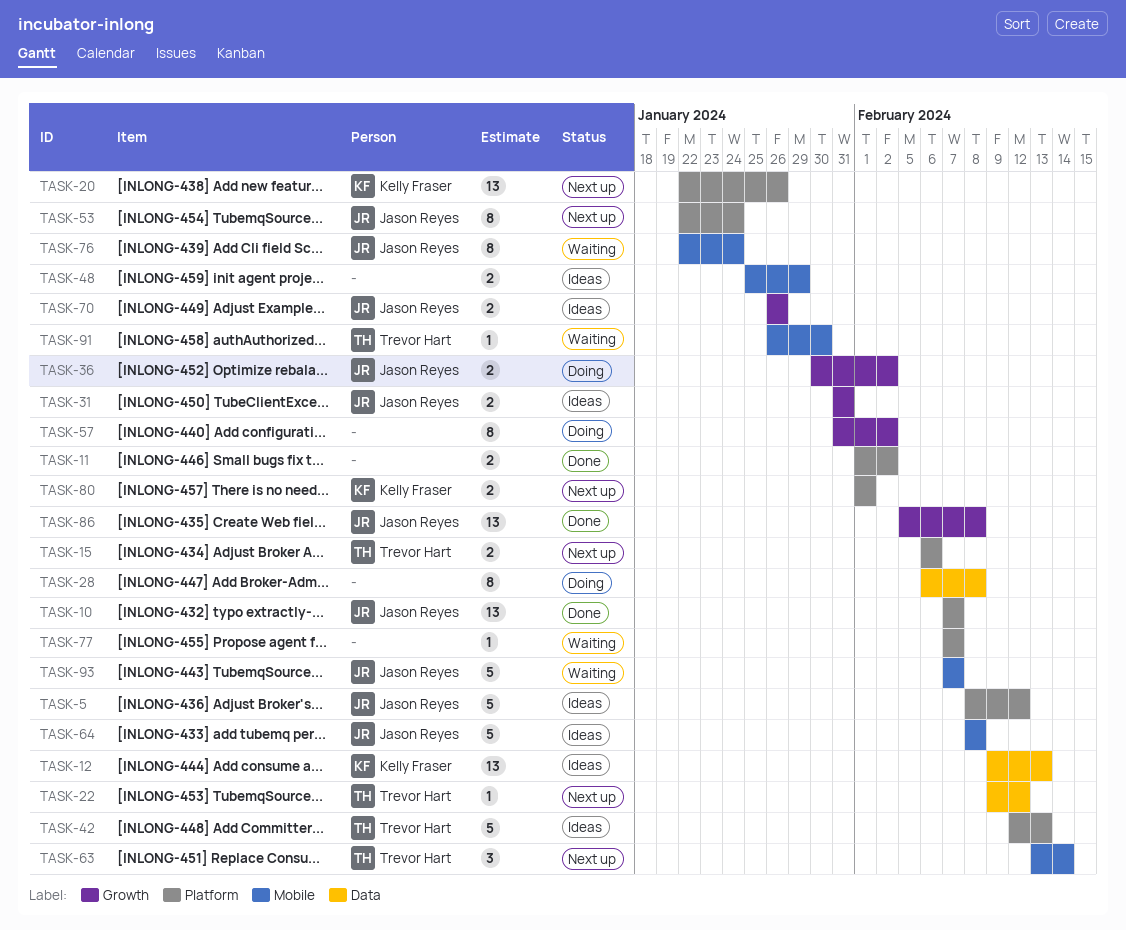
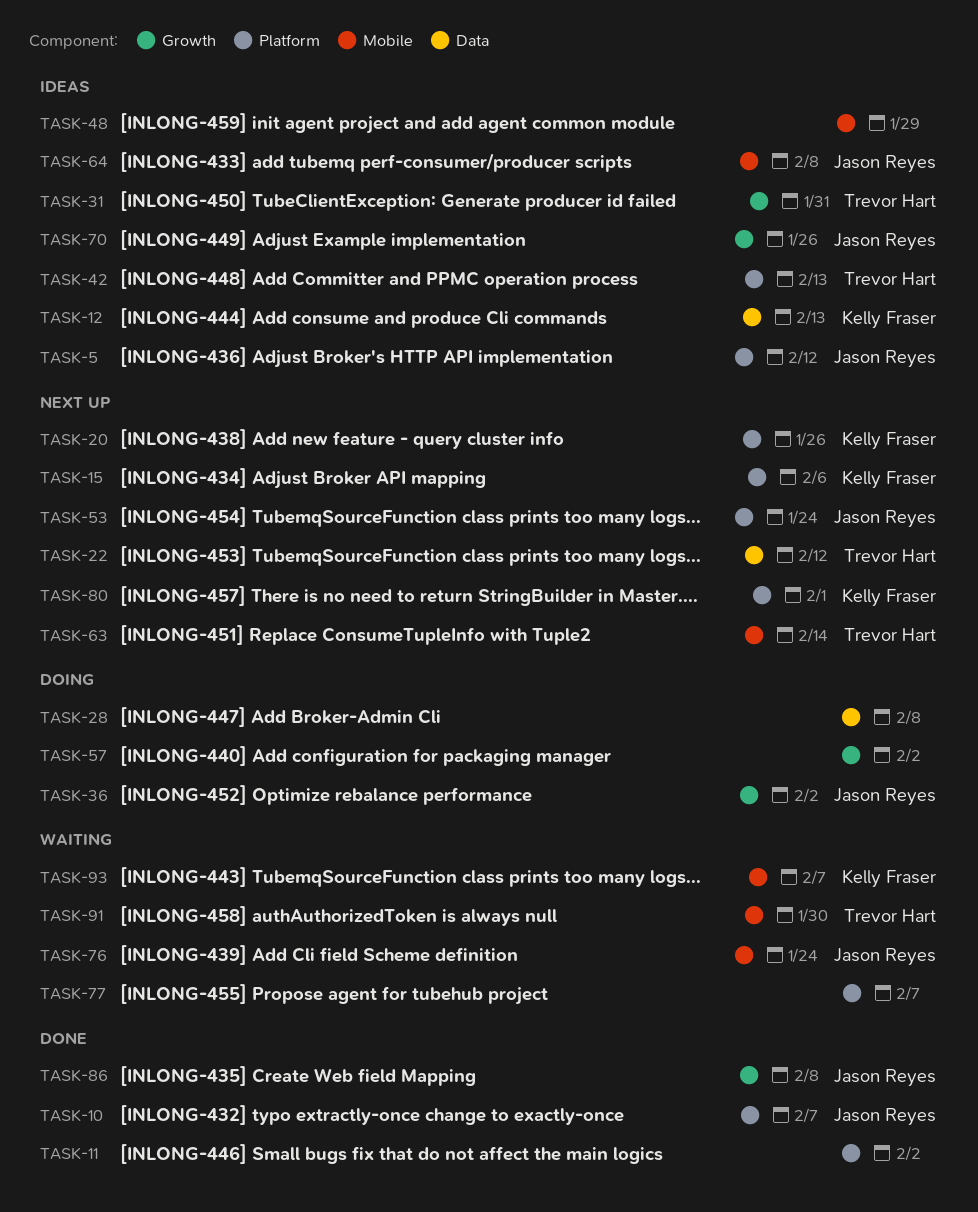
TASK-15, owner: Trevor Hart -> Kelly Fraser
TASK-31, owner: Jason Reyes -> Trevor Hart
TASK-93, owner: Jason Reyes -> Kelly Fraser

